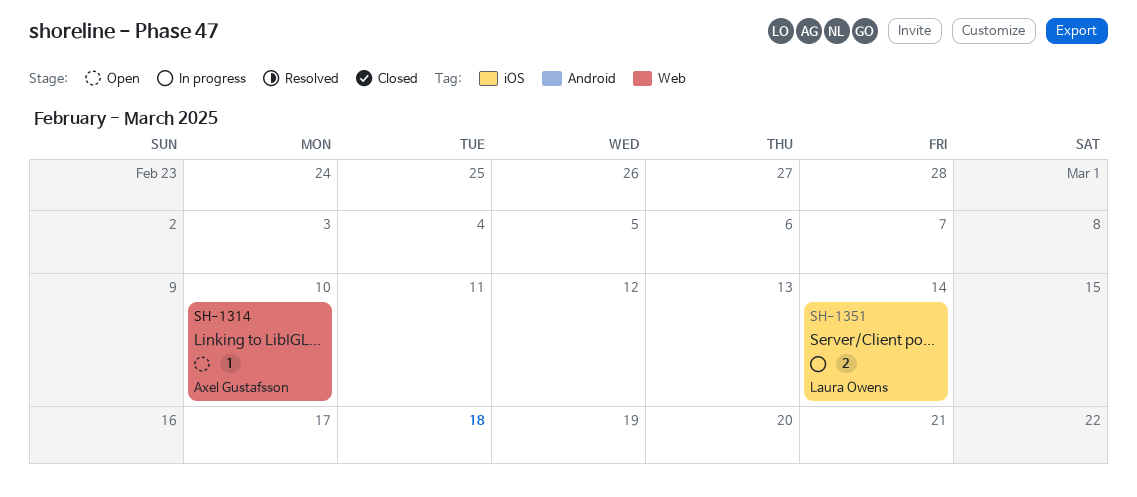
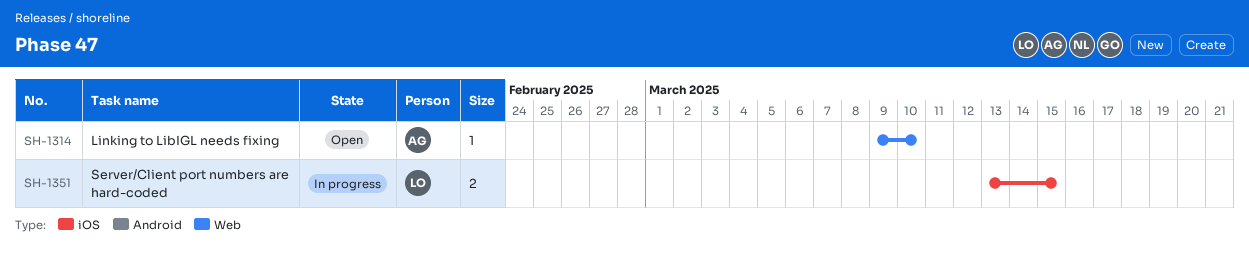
SH-1351, due: Mar 14 -> Mar 15

